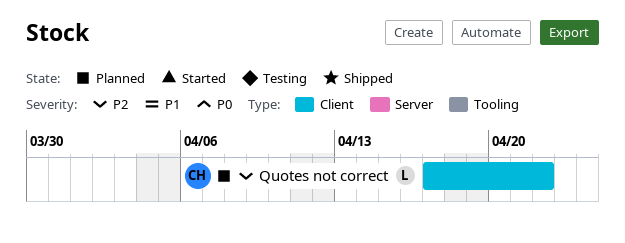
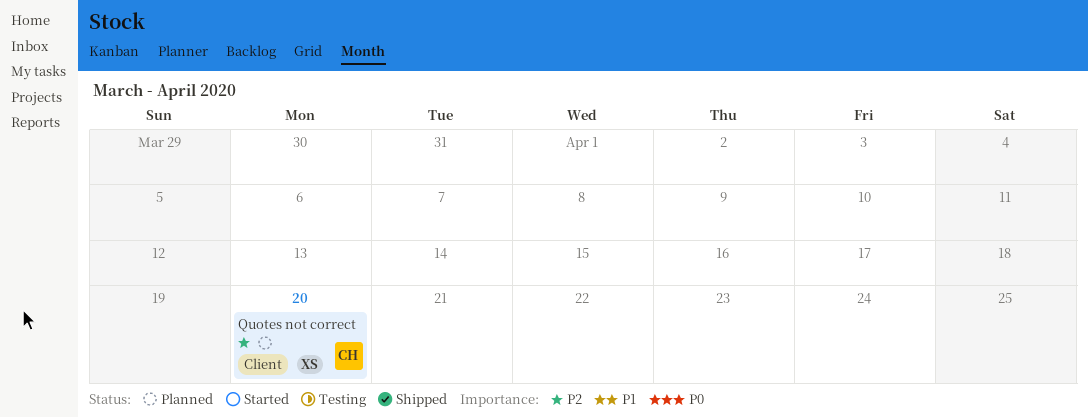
Quotes not correct, estimate: L -> XS
Quotes not correct, due: Apr 22 -> Apr 20

